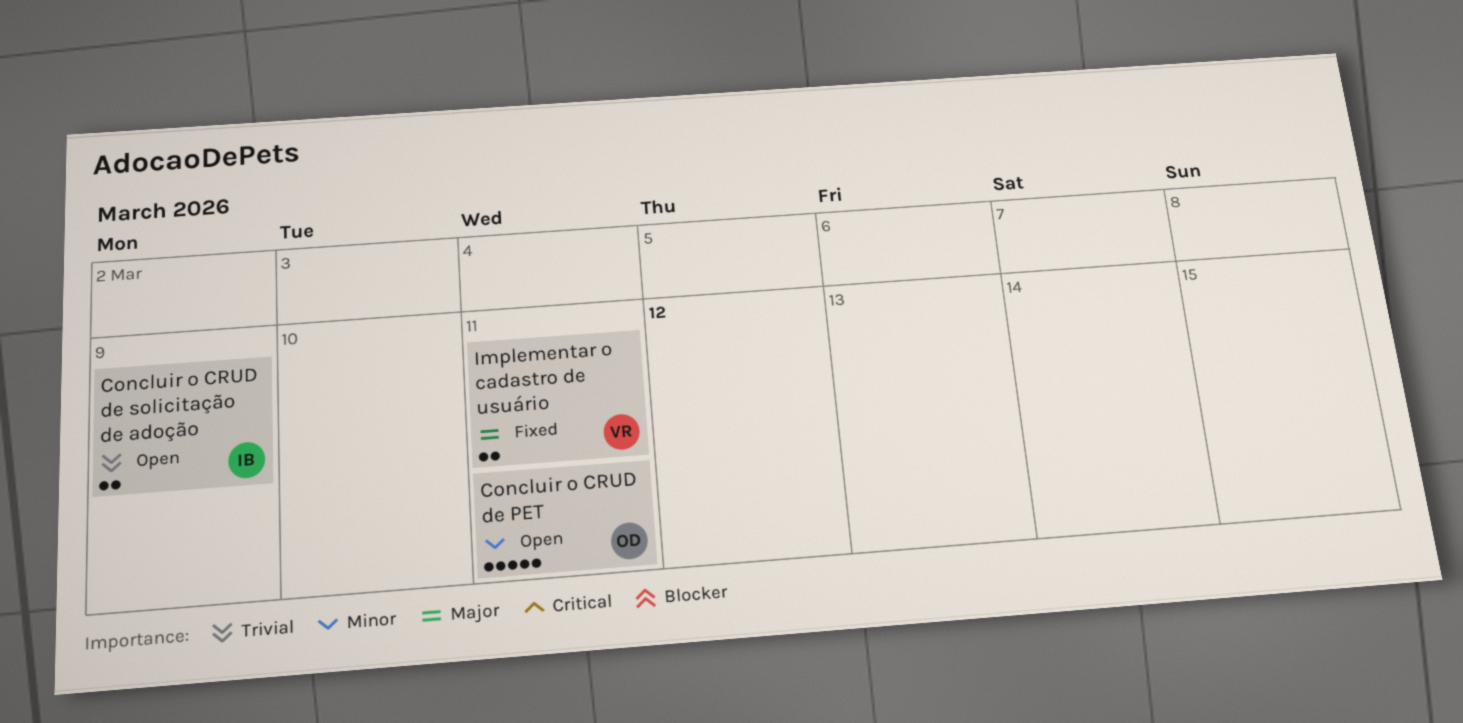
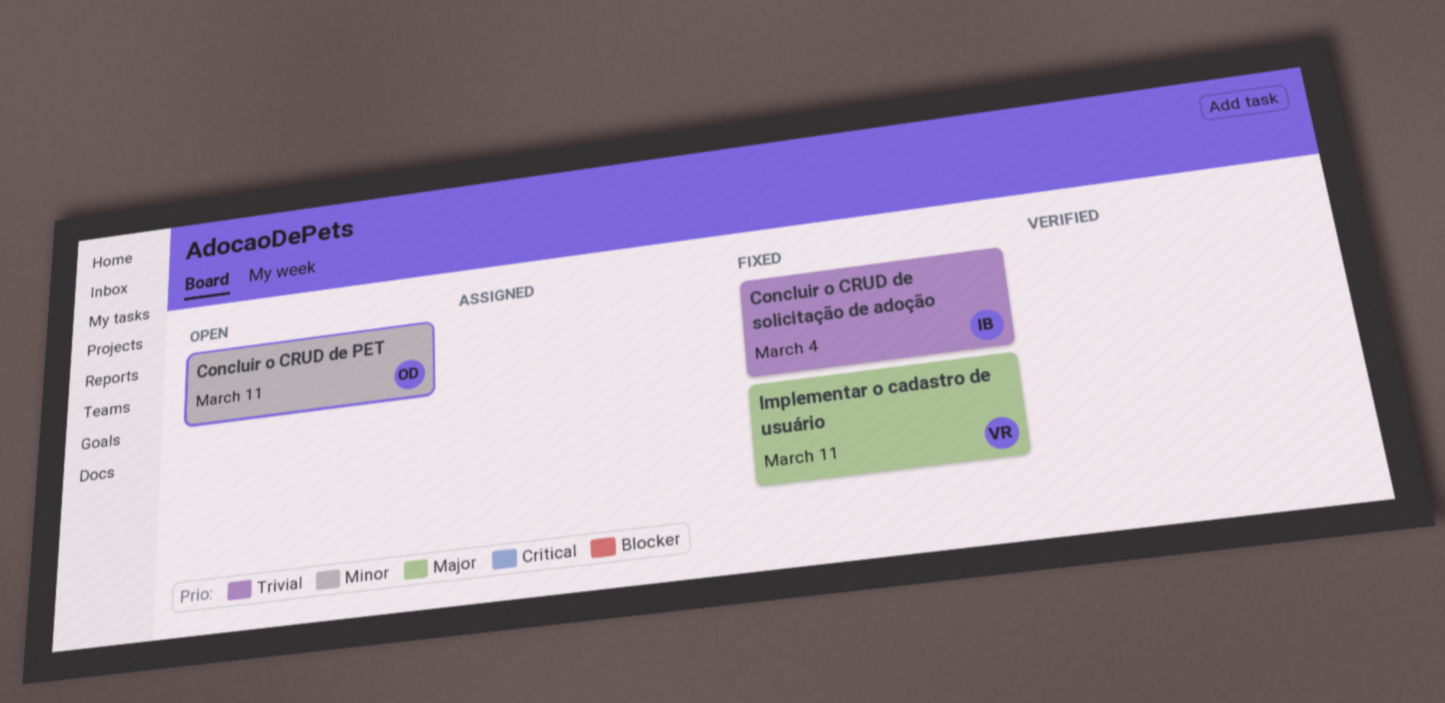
Concluir o CRUD de solicitação de adoção, status: Open -> Fixed
Concluir o CRUD de solicitação de adoção, due: Mar 9 -> Mar 4

